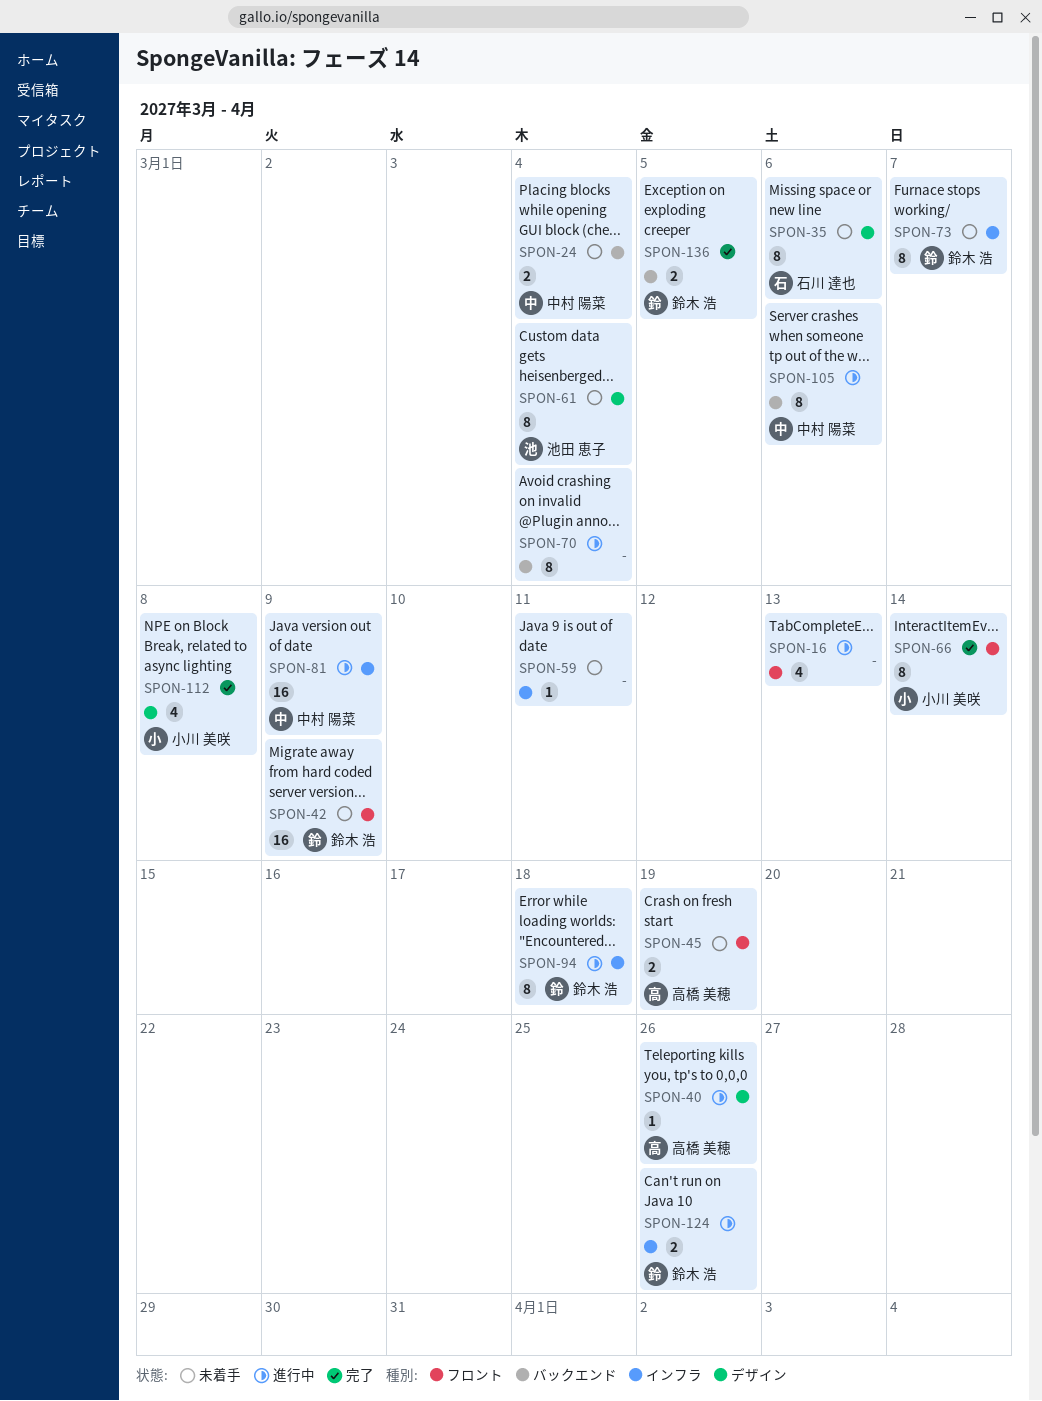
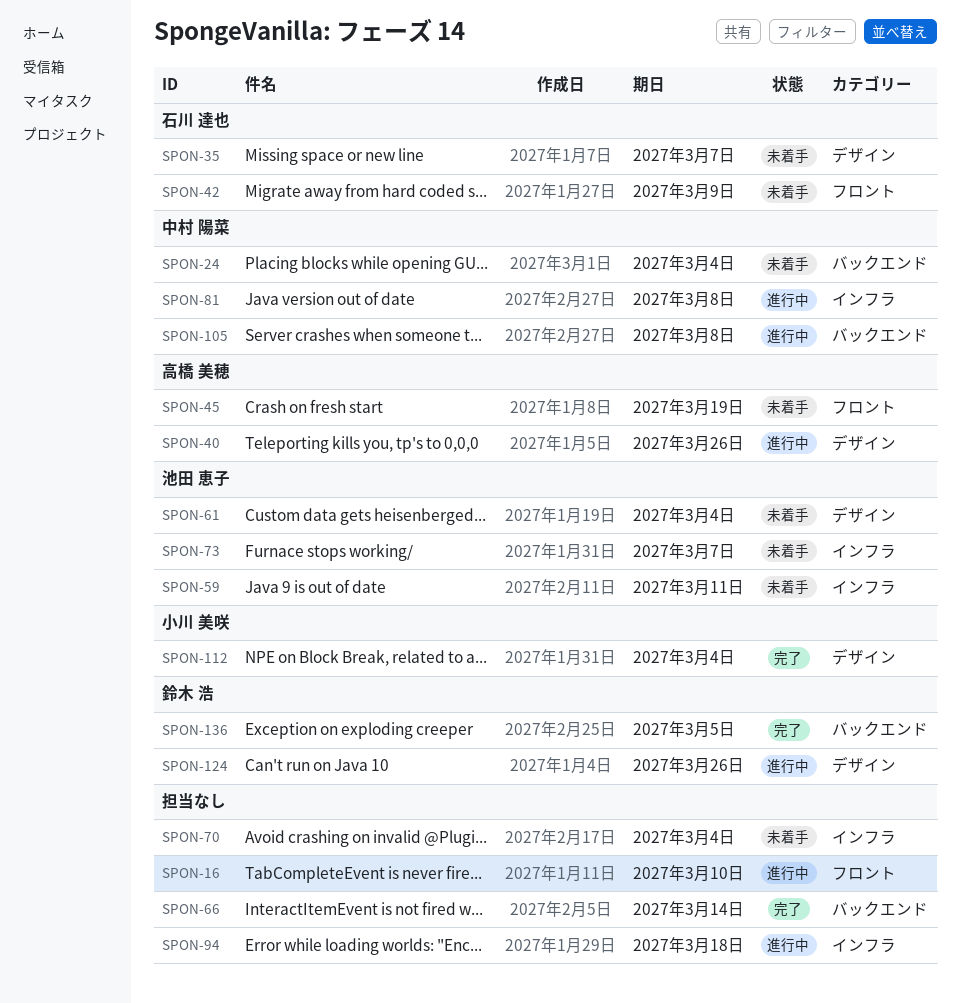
SPON-16, due: Mar 13 -> Mar 10
SPON-35, due: Mar 6 -> Mar 7
SPON-42, owner: 鈴木 浩 -> 石川 達也
SPON-59, owner: none -> 池田 恵子
SPON-66, owner: 小川 美咲 -> none
SPON-66, label: フロント -> バックエンド
SPON-70, status: 進行中 -> 未着手
SPON-70, label: バックエンド -> インフラ
SPON-73, owner: 鈴木 浩 -> 池田 恵子
SPON-81, due: Mar 9 -> Mar 8
SPON-94, owner: 鈴木 浩 -> none
SPON-105, due: Mar 6 -> Mar 8
SPON-112, due: Mar 8 -> Mar 4
SPON-124, label: インフラ -> デザイン

